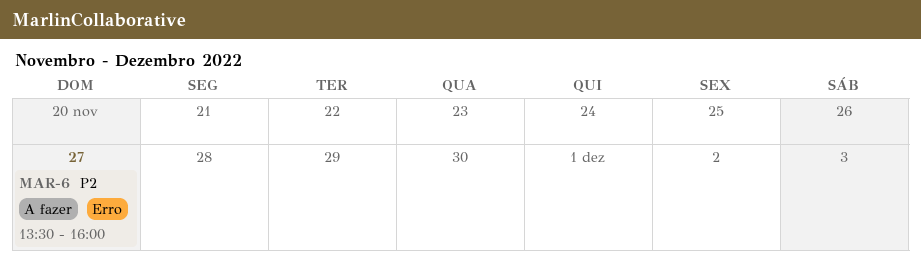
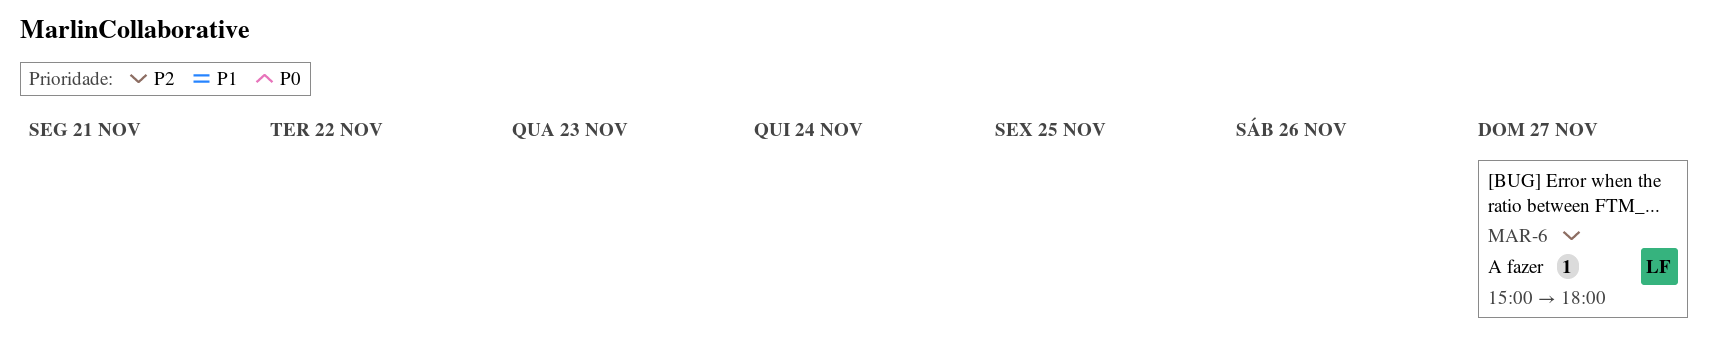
MAR-6, begins: 13:30 -> 15:00
MAR-6, ends: 16:00 -> 18:00

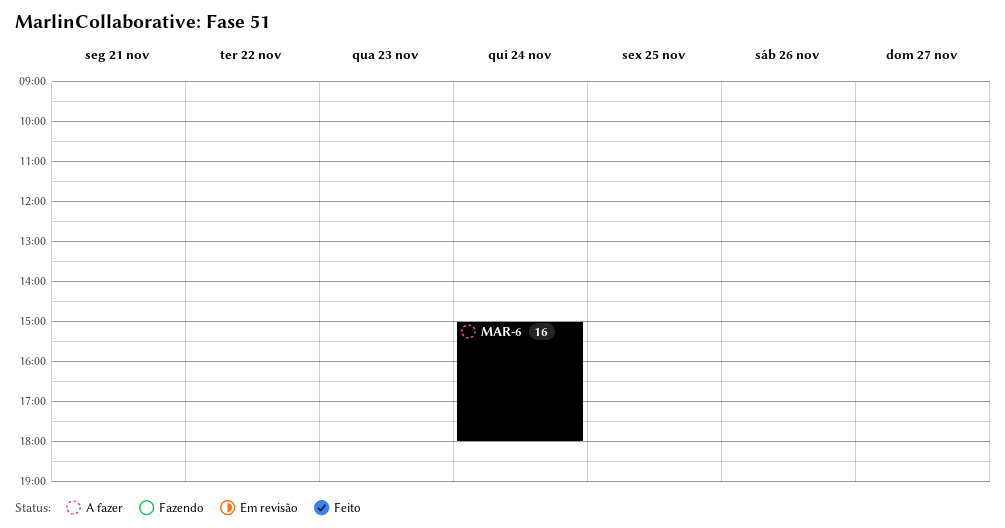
MAR-6, estimate: 1 -> 16
MAR-6, day: Nov 27 -> Nov 24

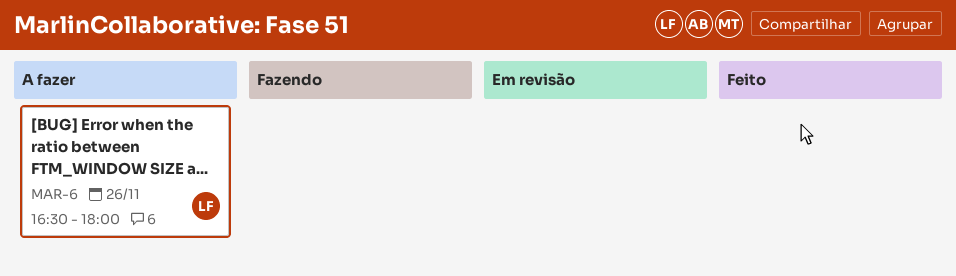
MAR-6, day: Nov 24 -> Nov 26
MAR-6, begins: 15:00 -> 16:30

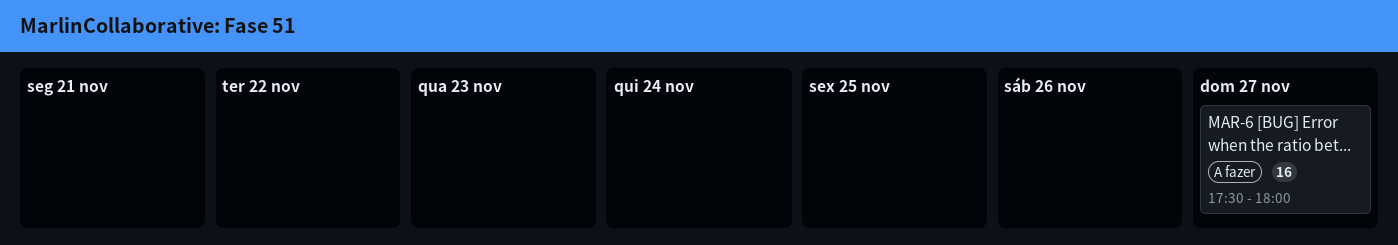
MAR-6, day: Nov 26 -> Nov 27
MAR-6, begins: 16:30 -> 17:30

